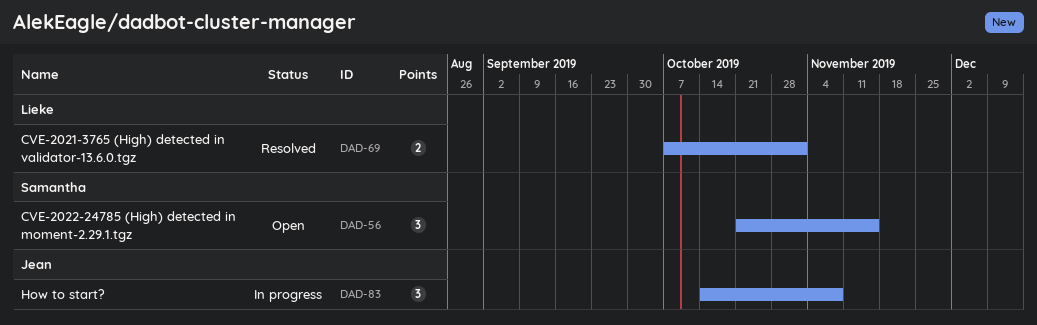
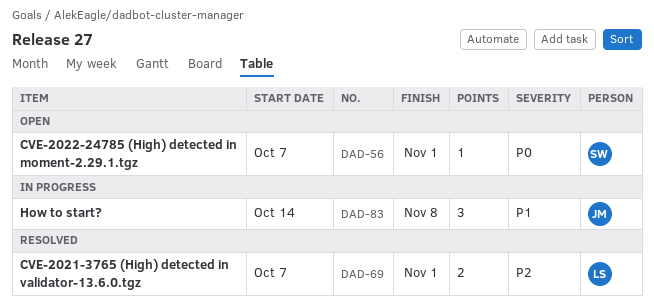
DAD-56, estimate: 3 -> 1
DAD-56, start: Oct 21 -> Oct 7
DAD-56, due: Nov 15 -> Nov 1

